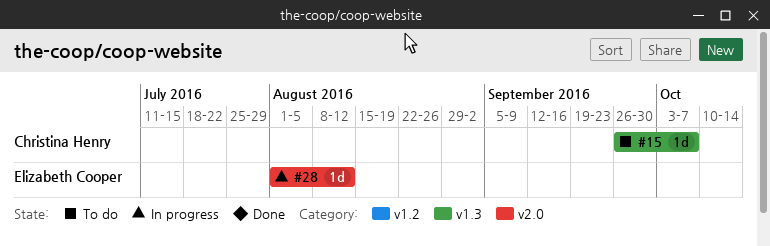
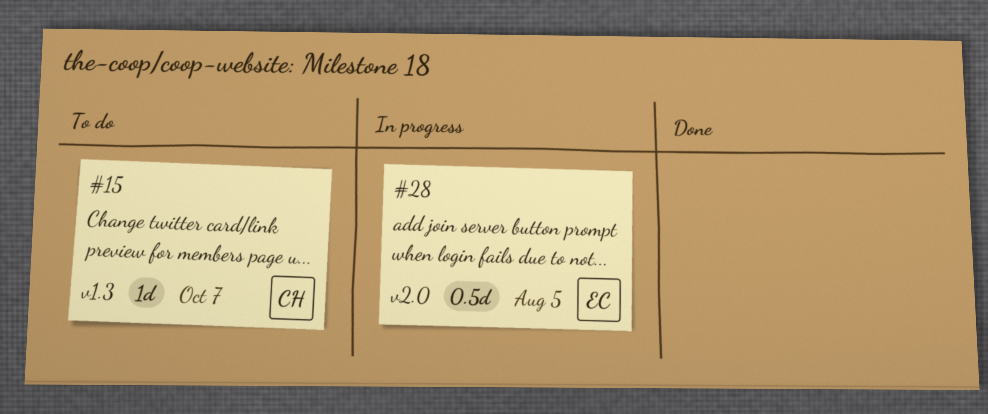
#28, estimate: 1d -> 0.5d
#28, due: Aug 12 -> Aug 5

